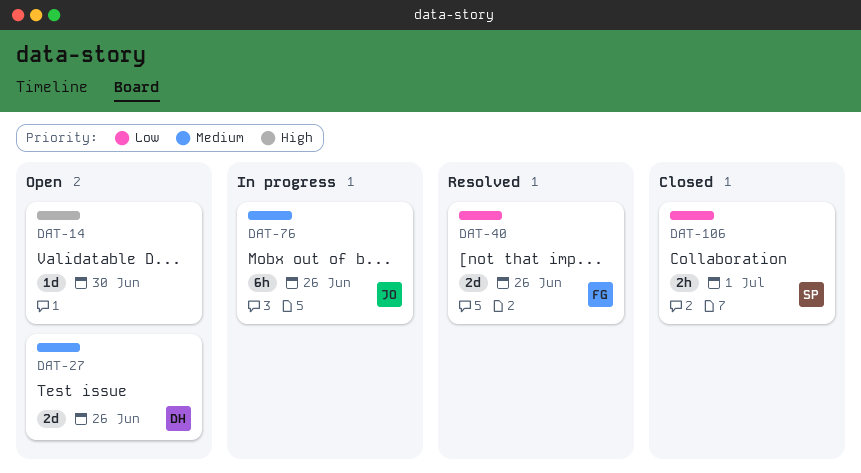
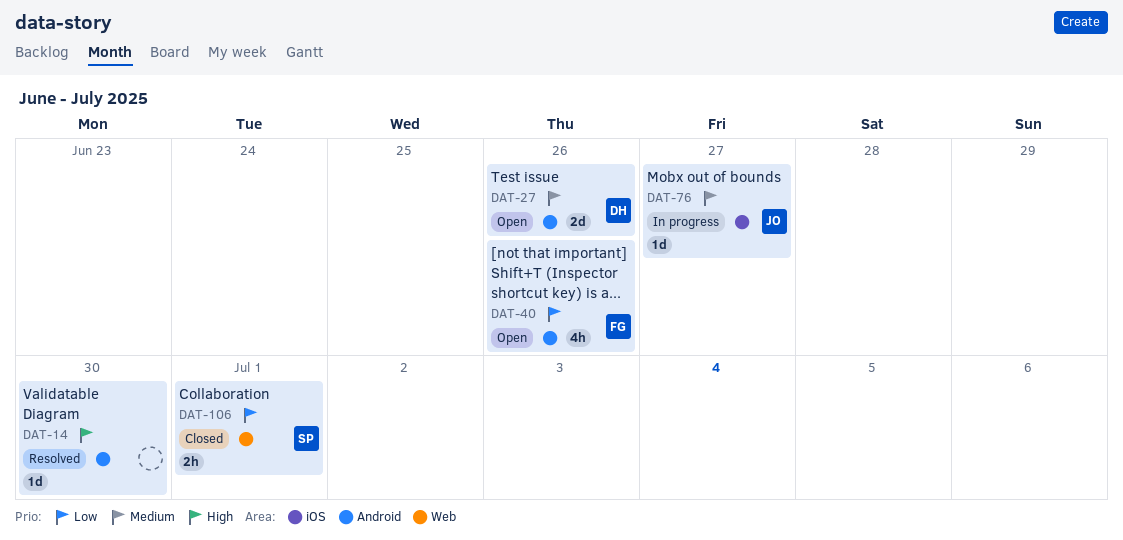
DAT-14, status: Open -> Resolved
DAT-40, status: Resolved -> Open
DAT-40, estimate: 2d -> 4h
DAT-76, estimate: 6h -> 1d
DAT-76, due: Jun 26 -> Jun 27

